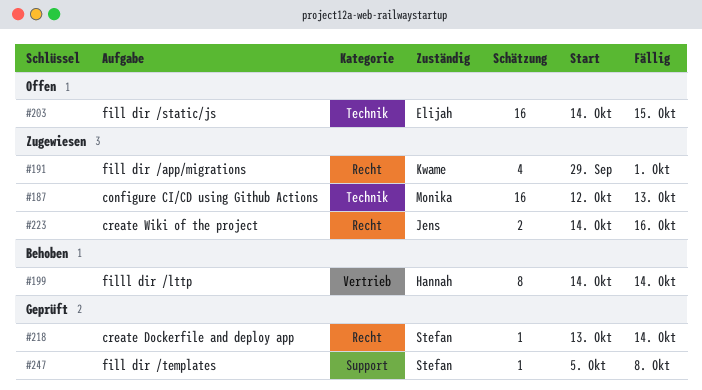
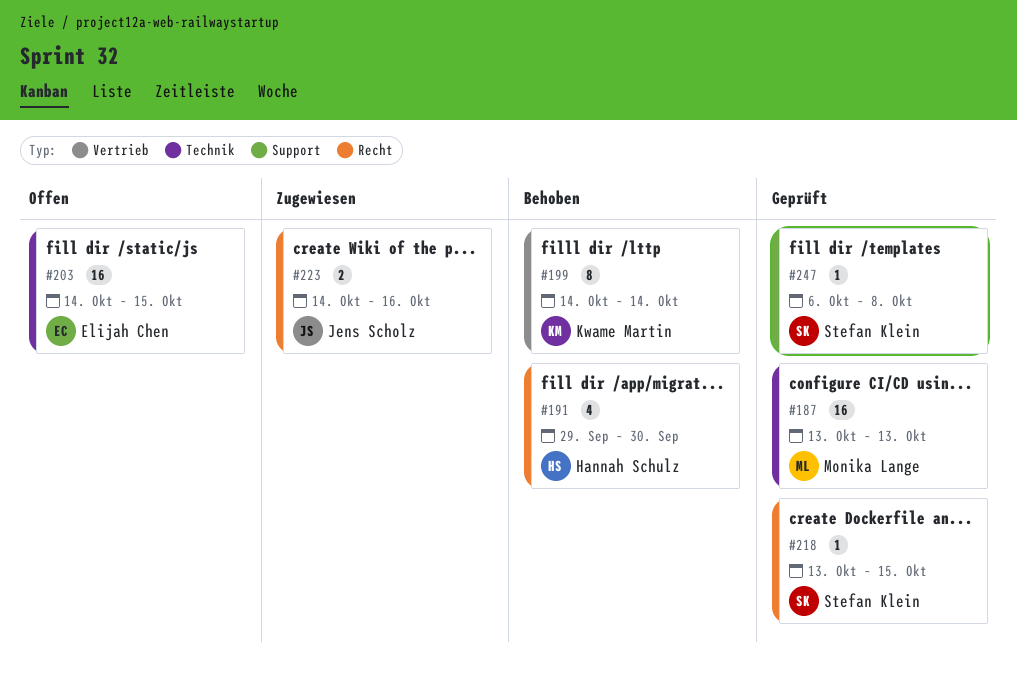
#187, status: Zugewiesen -> Geprüft
#187, start: Oct 12 -> Oct 13
#191, status: Zugewiesen -> Behoben
#191, owner: Kwame Martin -> Hannah Schulz
#191, due: Oct 1 -> Sep 30
#199, owner: Hannah Schulz -> Kwame Martin
#218, due: Oct 14 -> Oct 15
#247, start: Oct 5 -> Oct 6

